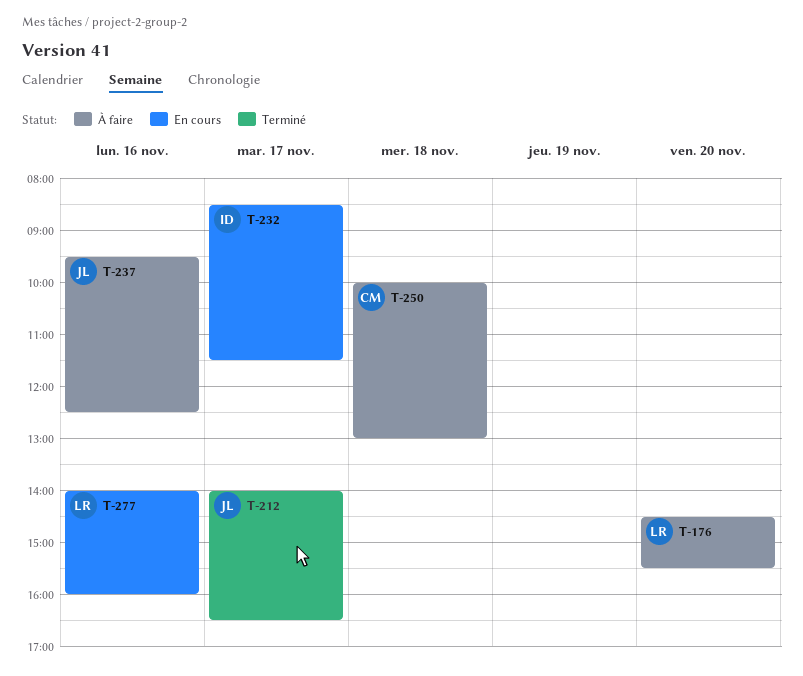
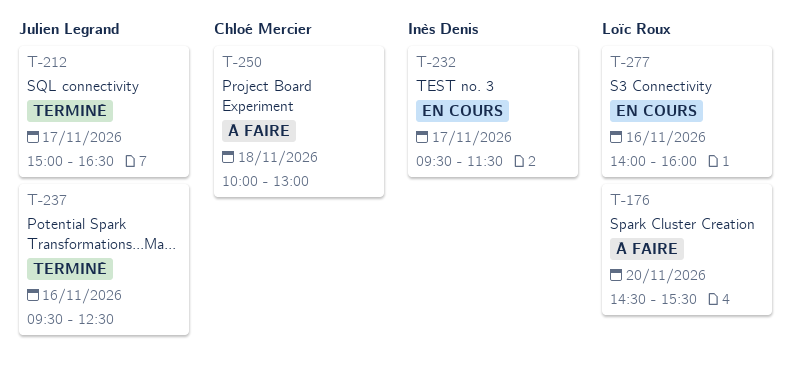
T-212, begins: 14:00 -> 15:00
T-232, begins: 08:30 -> 09:30
T-237, status: À faire -> Terminé

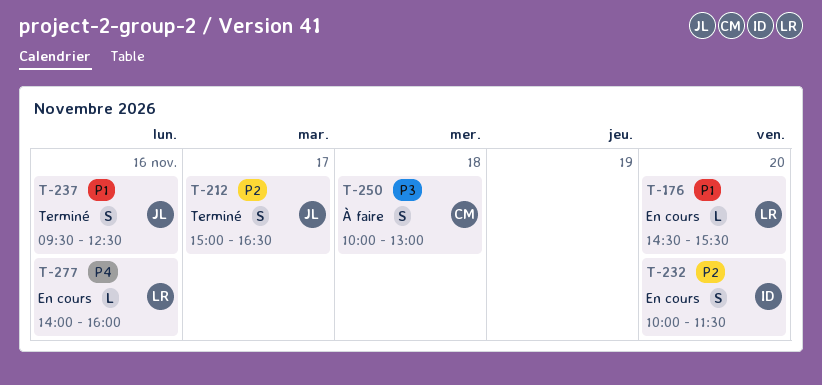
T-176, status: À faire -> En cours
T-232, day: Nov 17 -> Nov 20
T-232, begins: 09:30 -> 10:00

